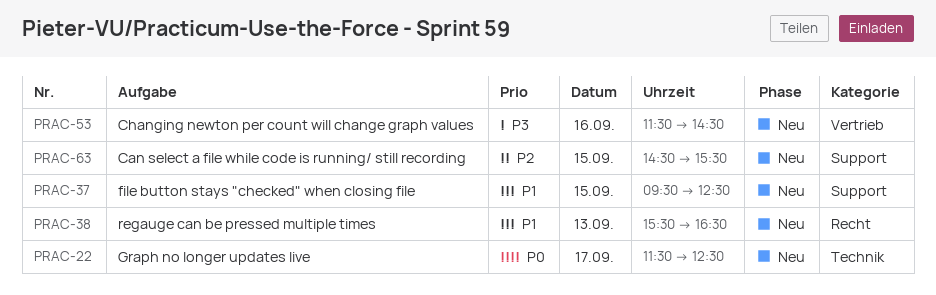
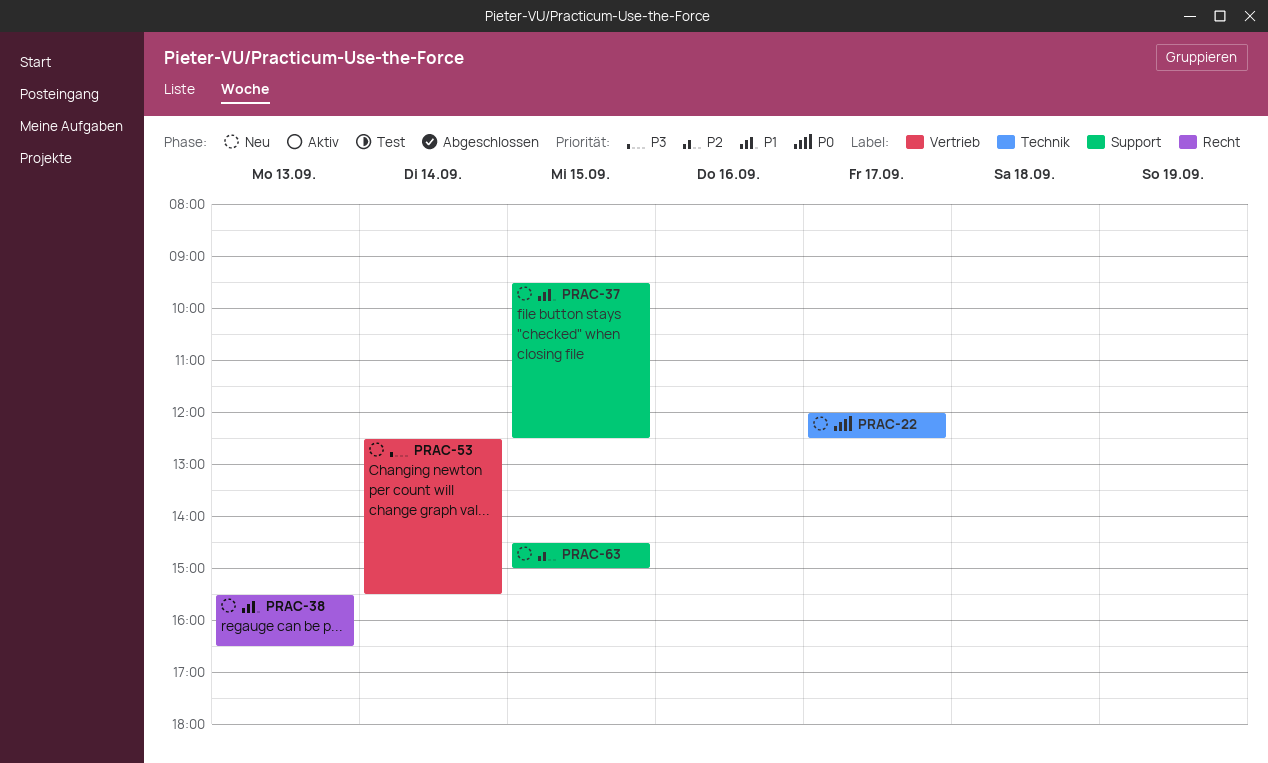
PRAC-22, begins: 11:30 -> 12:00
PRAC-53, day: Sep 16 -> Sep 14
PRAC-53, begins: 11:30 -> 12:30
PRAC-53, ends: 14:30 -> 15:30
PRAC-63, ends: 15:30 -> 15:00

